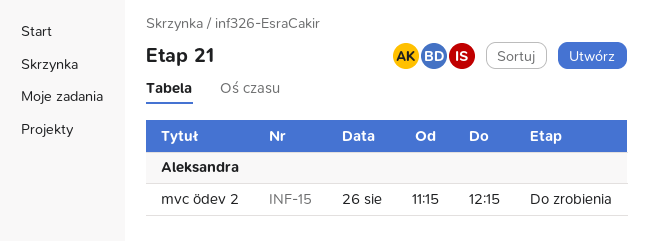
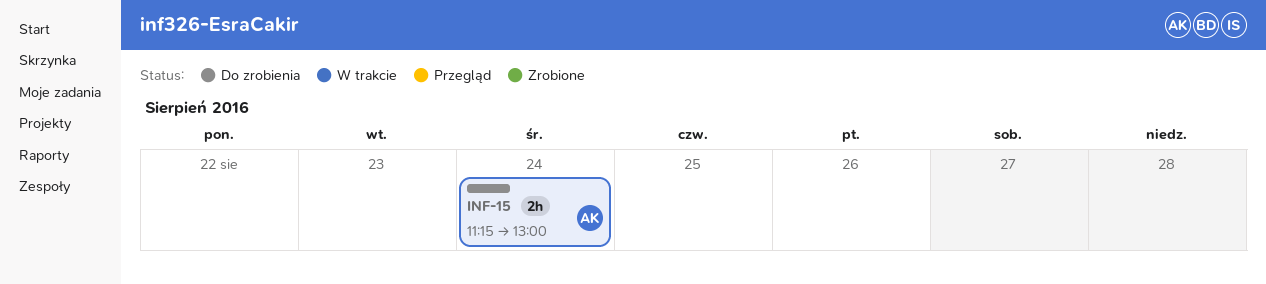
INF-15, day: Aug 26 -> Aug 24
INF-15, ends: 12:15 -> 13:00

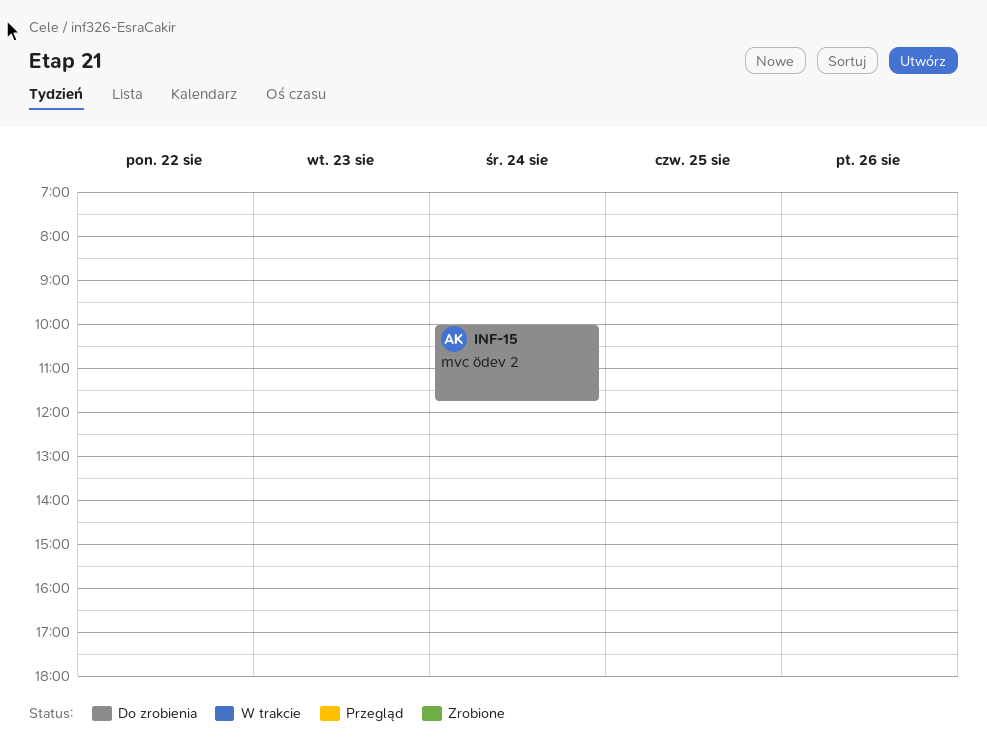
INF-15, begins: 11:15 -> 10:00
INF-15, ends: 13:00 -> 11:45

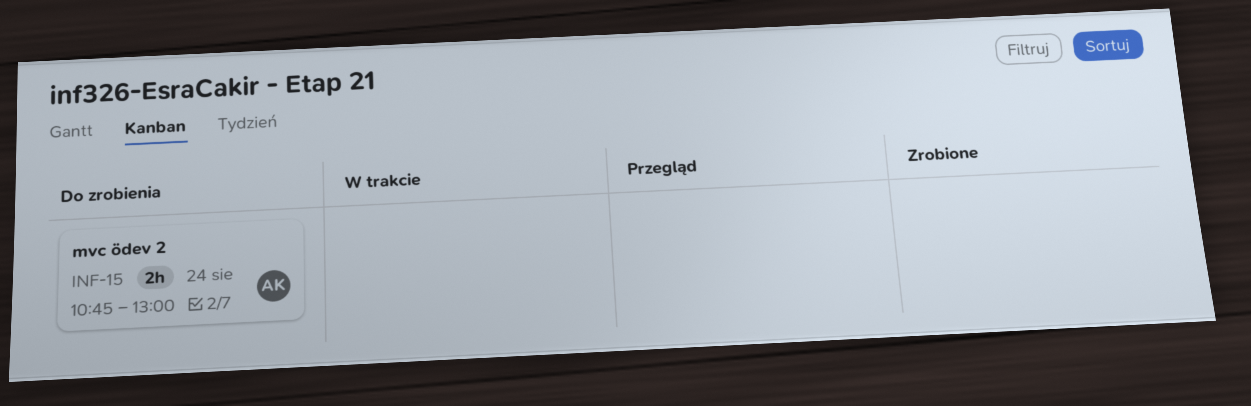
INF-15, begins: 10:00 -> 10:45
INF-15, ends: 11:45 -> 13:00

